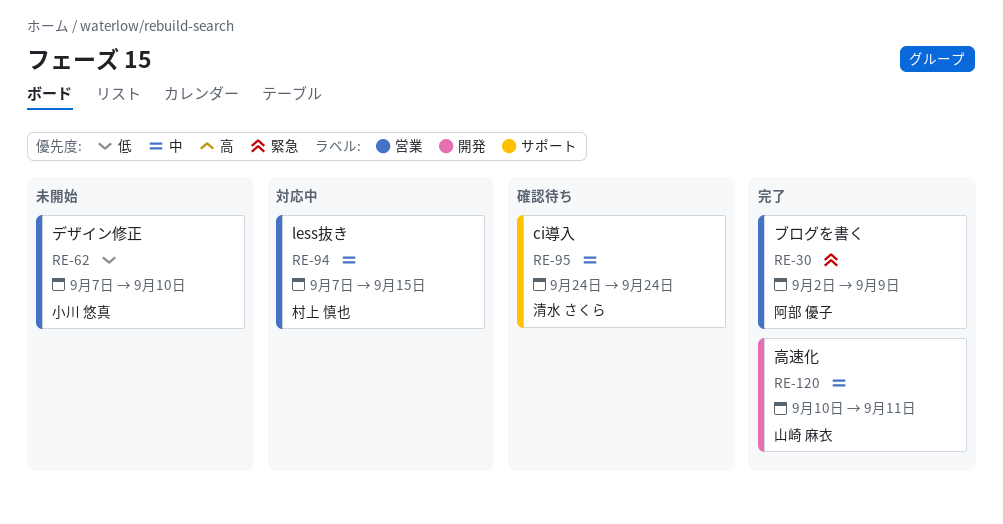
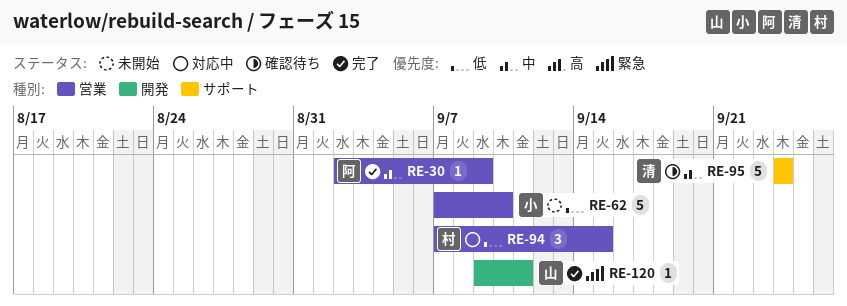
RE-30, priority: 緊急 -> 中
RE-94, priority: 中 -> 低
RE-120, priority: 中 -> 緊急
RE-120, start: Sep 10 -> Sep 9

